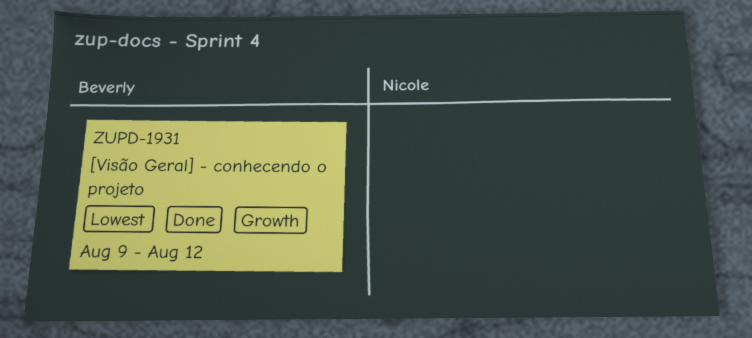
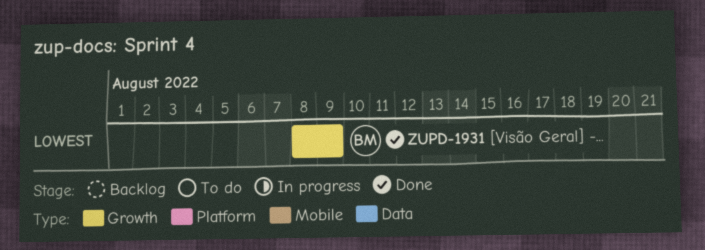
ZUPD-1931, start: Aug 9 -> Aug 8
ZUPD-1931, due: Aug 12 -> Aug 9

